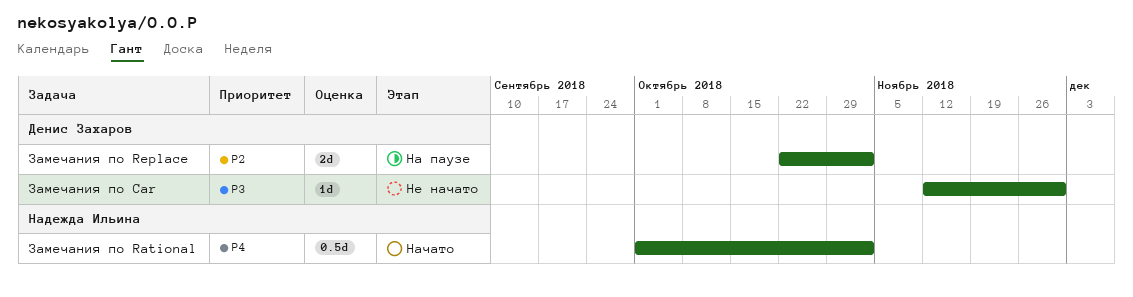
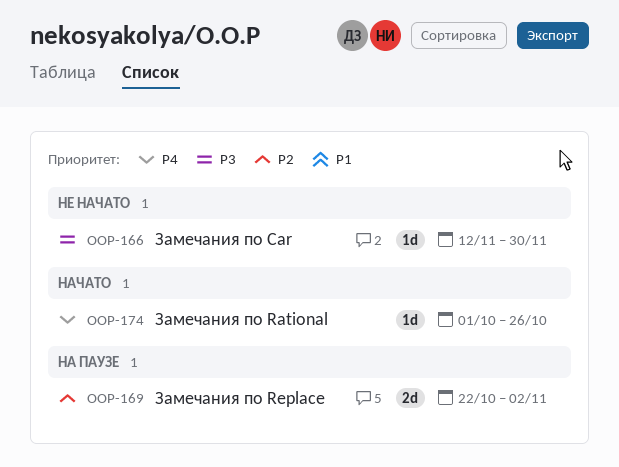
Замечания по Rational, estimate: 0.5d -> 1d
Замечания по Rational, due: Nov 2 -> Oct 26

